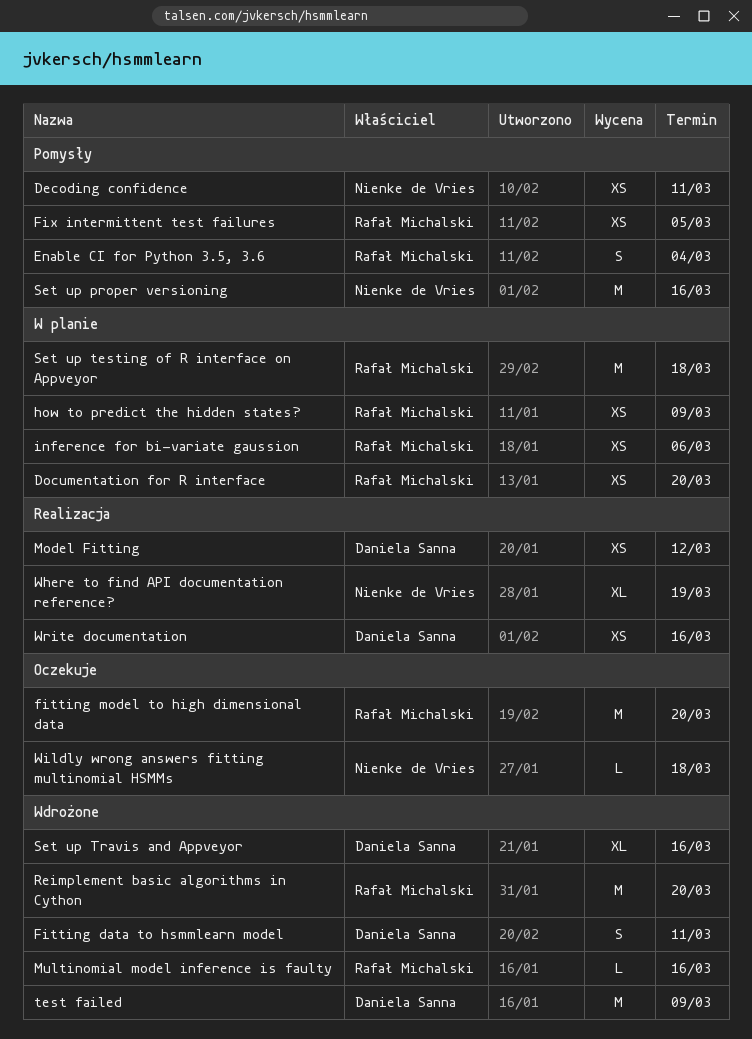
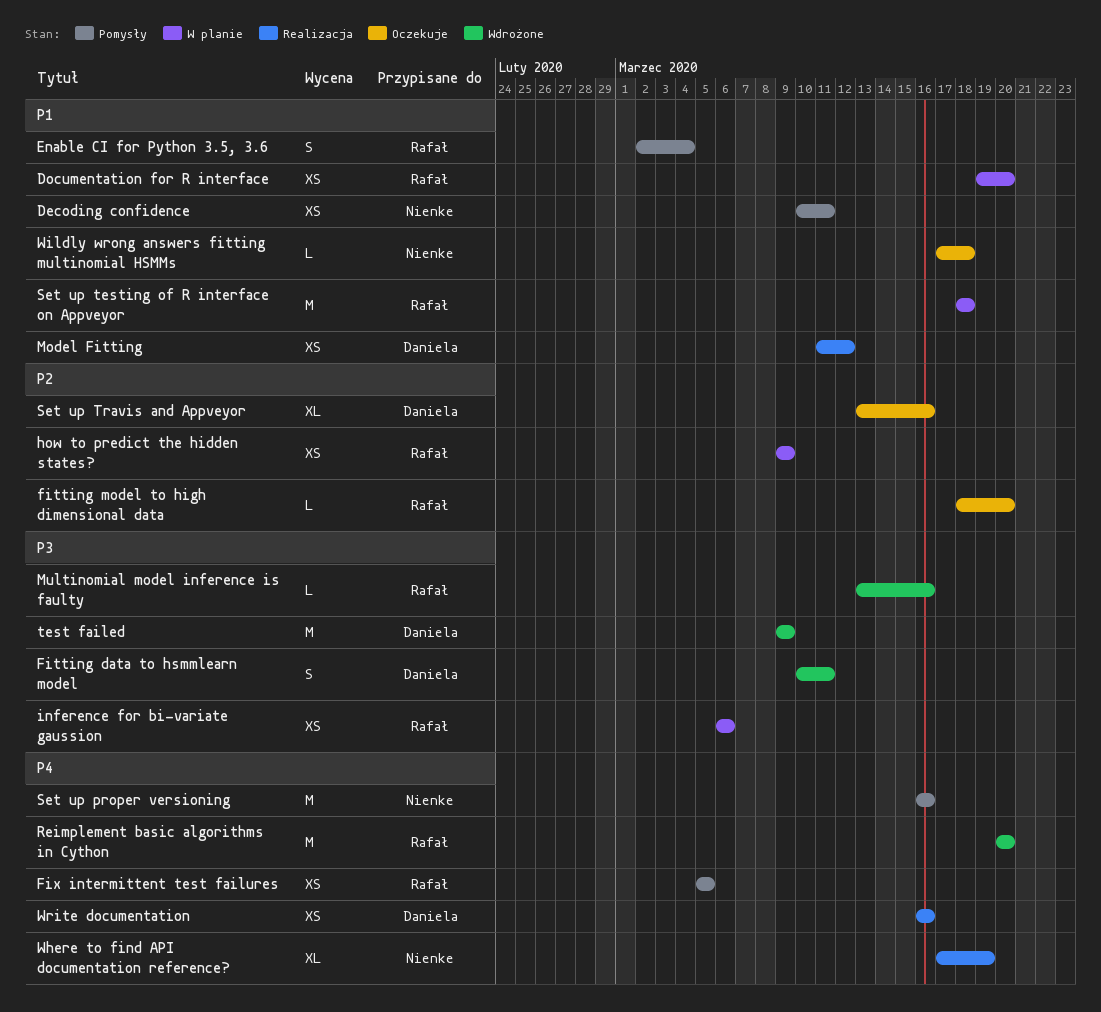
fitting model to high dimensional data, estimate: M -> L
Set up Travis and Appveyor, status: Wdrożone -> Oczekuje

